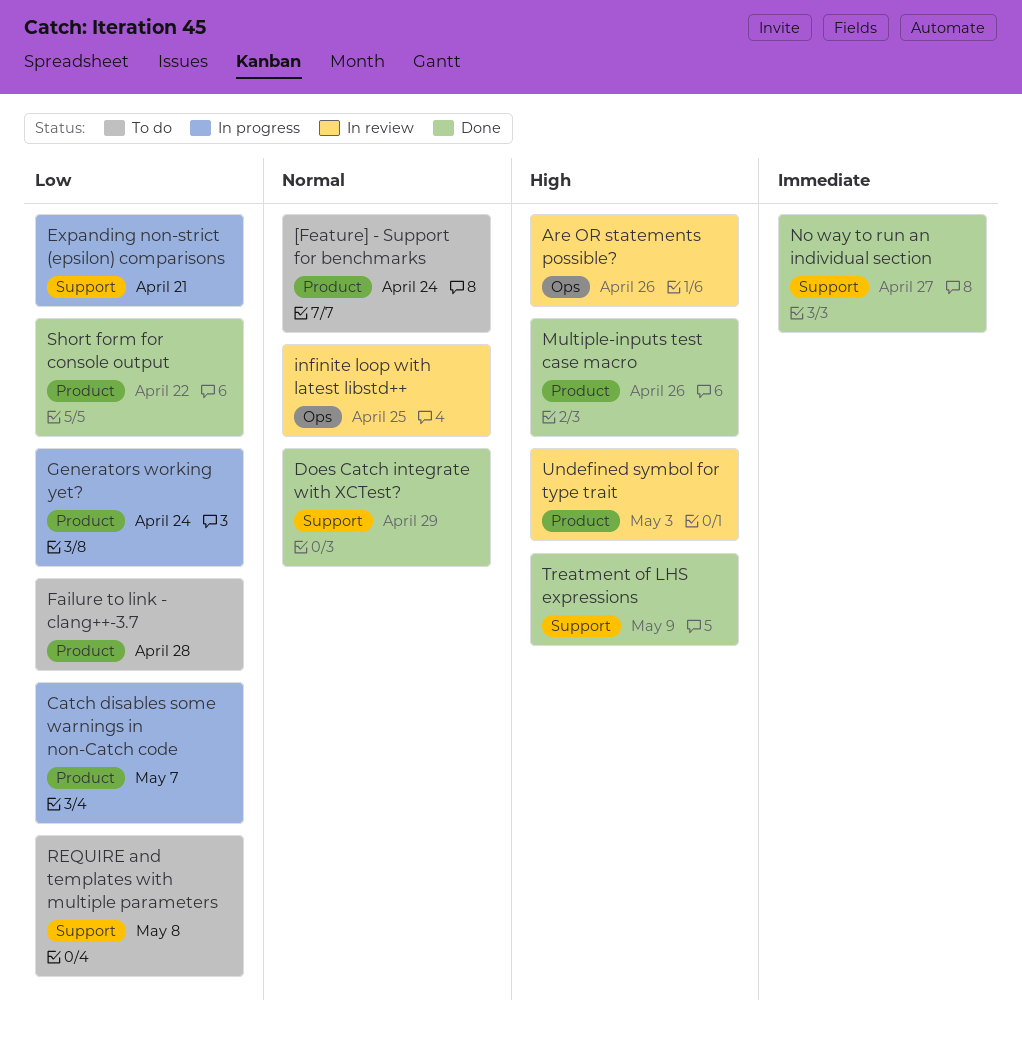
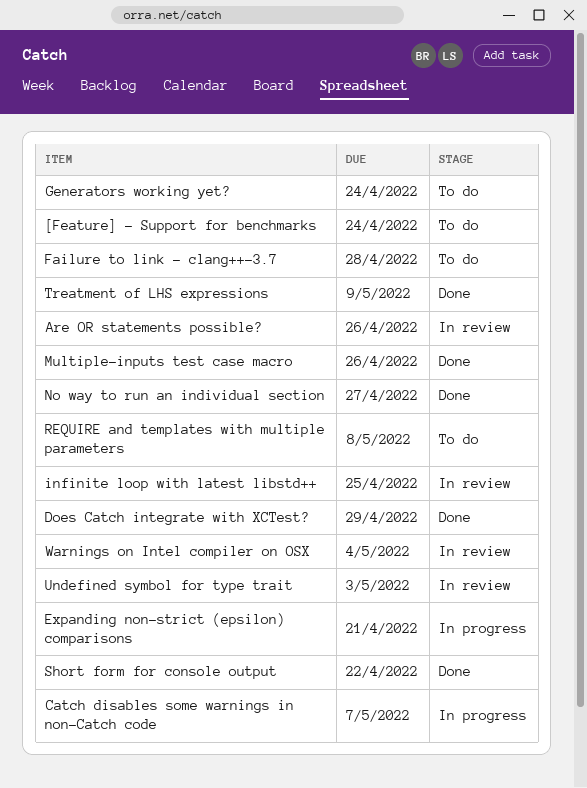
Generators working yet?, status: In progress -> To do
Warnings on Intel compiler on OSX: none -> present

